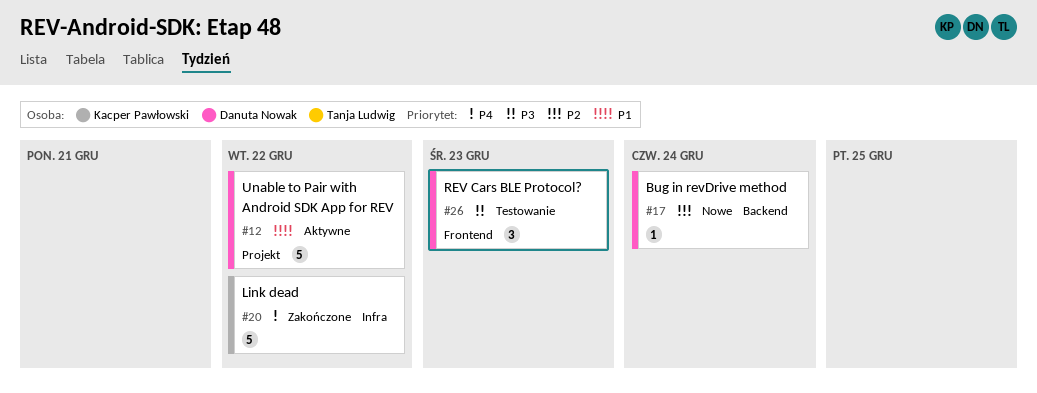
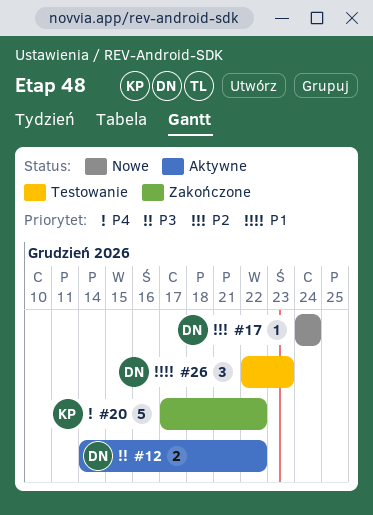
#12, priority: P1 -> P3
#12, estimate: 5 -> 2
#26, priority: P3 -> P1

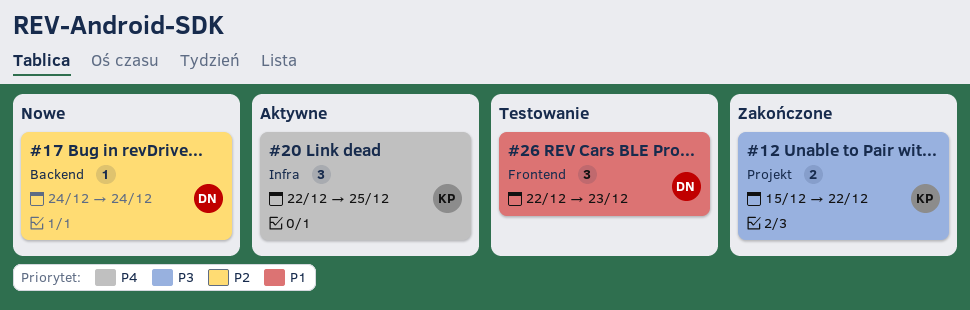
#12, status: Aktywne -> Zakończone
#12, owner: DN -> KP
#12, start: Dec 14 -> Dec 15
#20, status: Zakończone -> Aktywne
#20, estimate: 5 -> 3
#20, start: Dec 17 -> Dec 22
#20, due: Dec 22 -> Dec 25

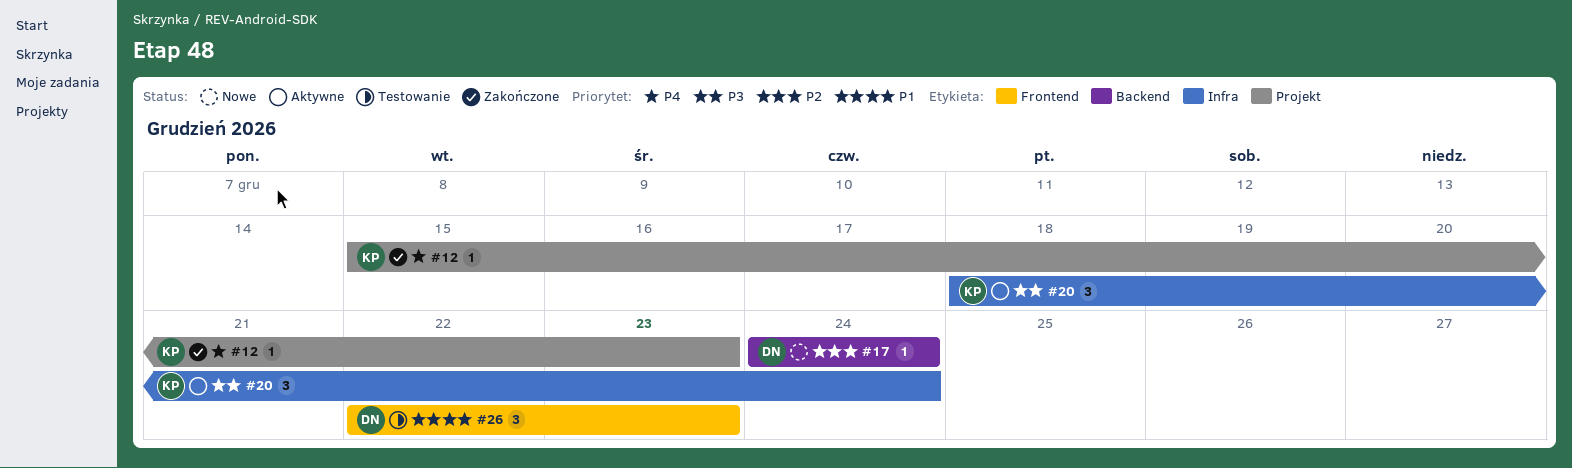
#12, priority: P3 -> P4
#12, estimate: 2 -> 1
#12, due: Dec 22 -> Dec 23
#20, priority: P4 -> P3
#20, start: Dec 22 -> Dec 18
#20, due: Dec 25 -> Dec 24

